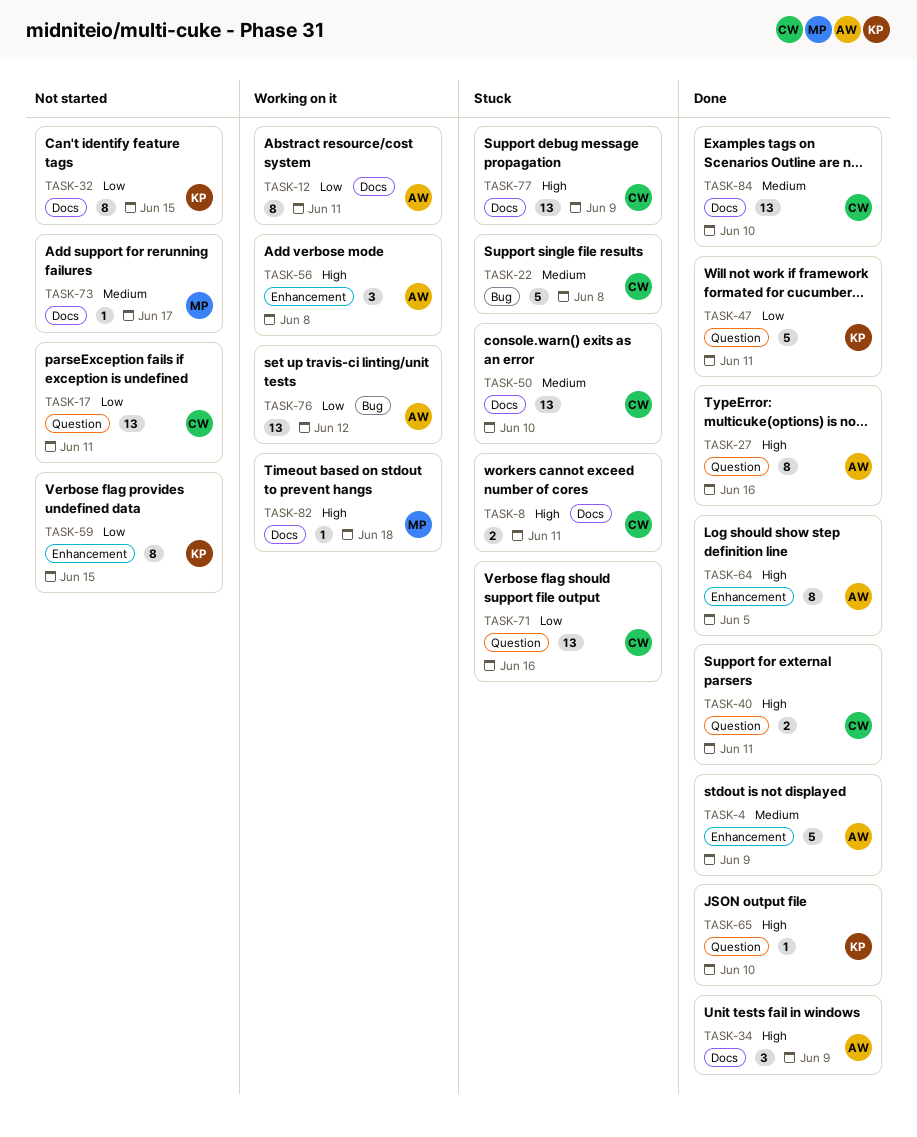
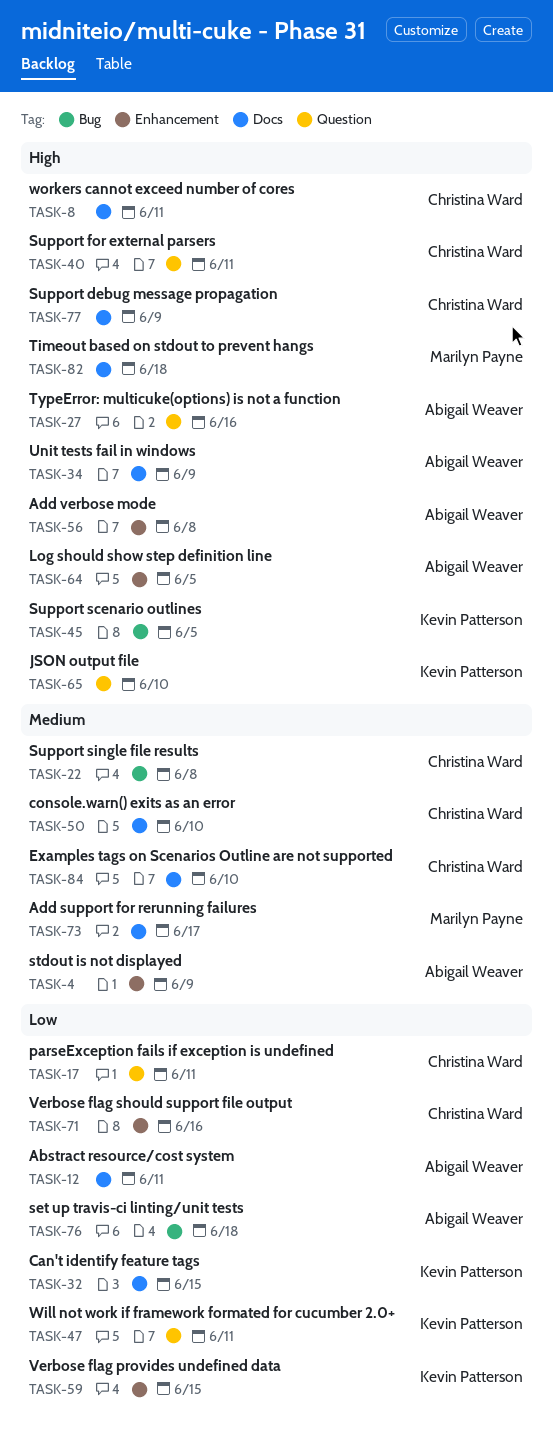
TASK-45: none -> present
TASK-71, label: Question -> Enhancement
TASK-76, due: Jun 12 -> Jun 18

